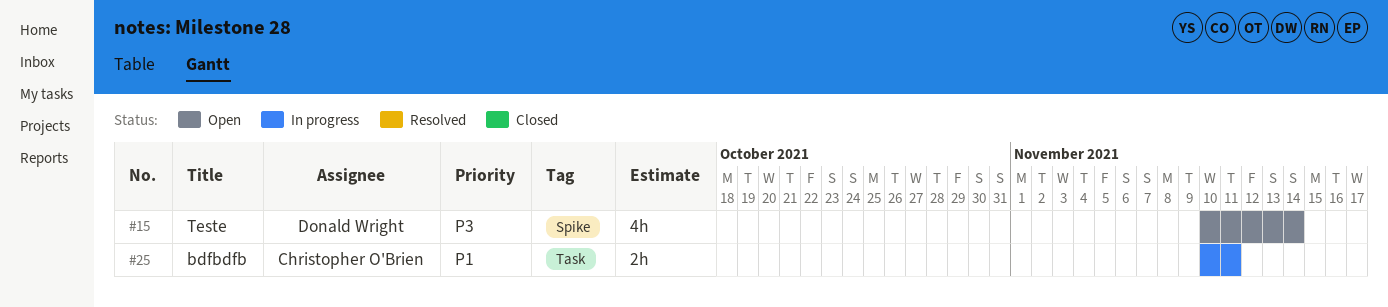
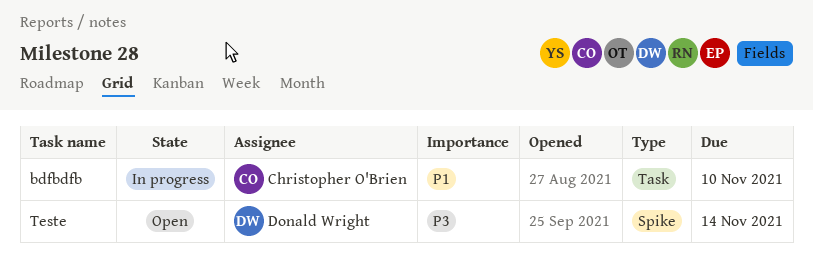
bdfbdfb, due: Nov 11 -> Nov 10

